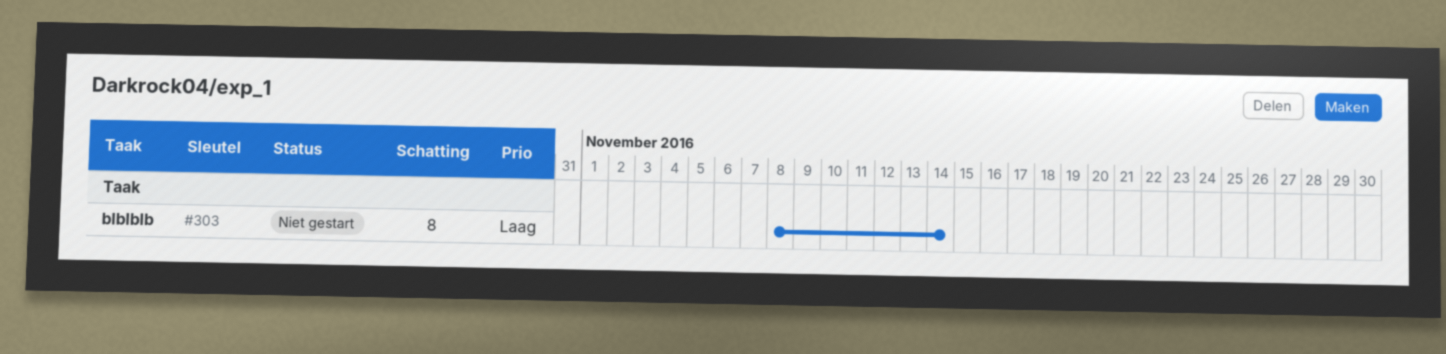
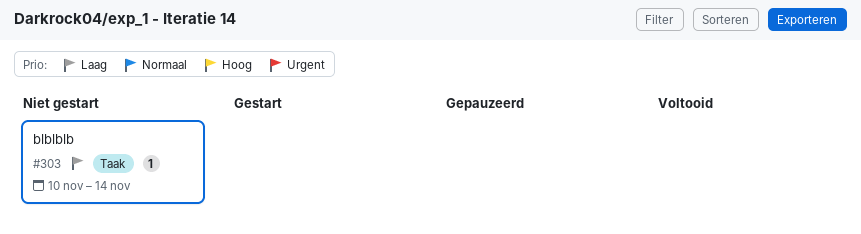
#303, estimate: 8 -> 1
#303, start: Nov 8 -> Nov 10

